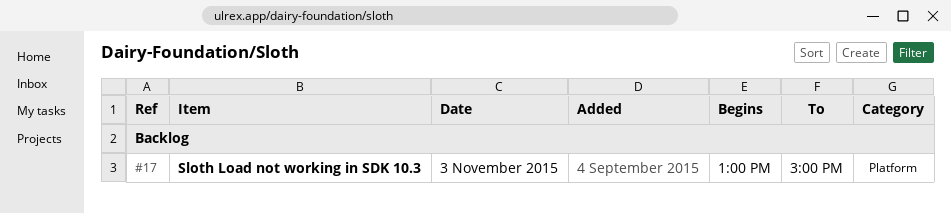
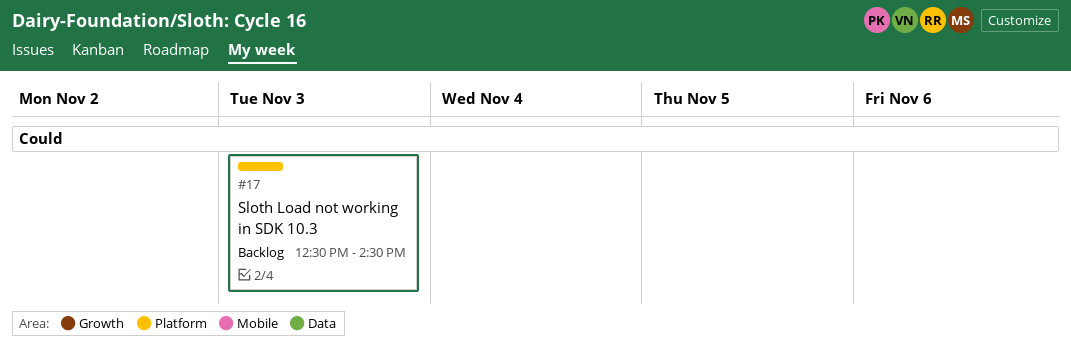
#17, begins: 13:00 -> 12:30
#17, ends: 15:00 -> 14:30

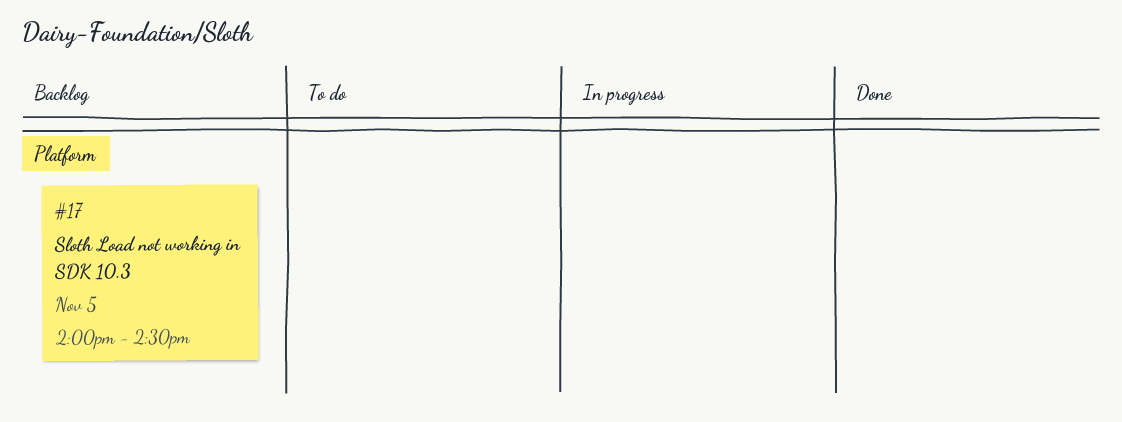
#17, day: Nov 3 -> Nov 5
#17, begins: 12:30 -> 14:00

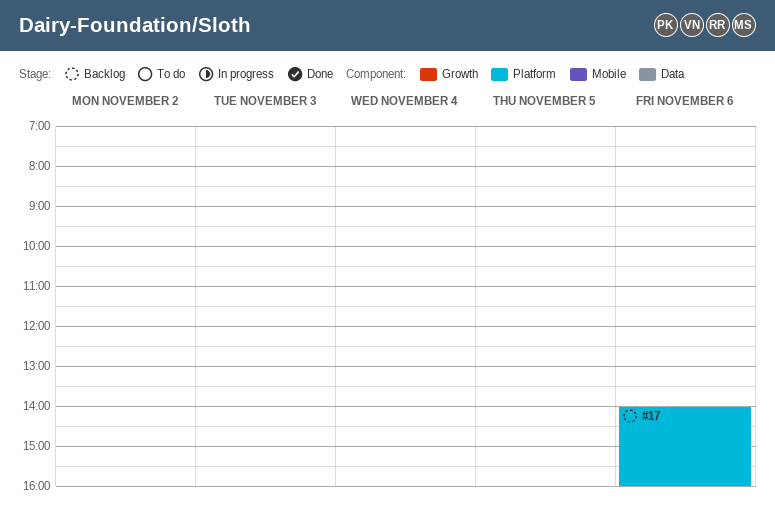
#17, day: Nov 5 -> Nov 6
#17, ends: 14:30 -> 16:00

